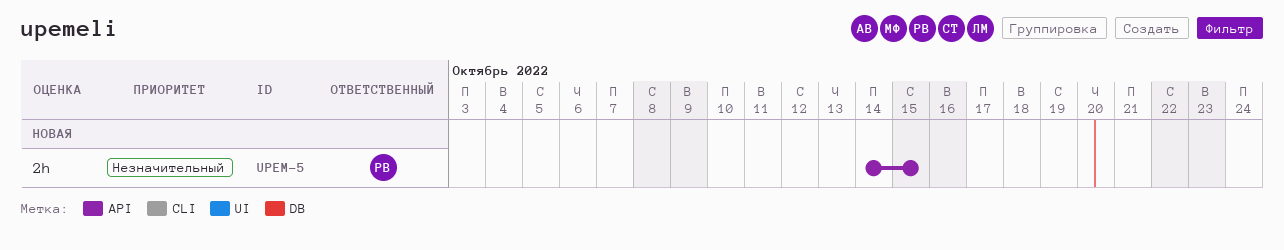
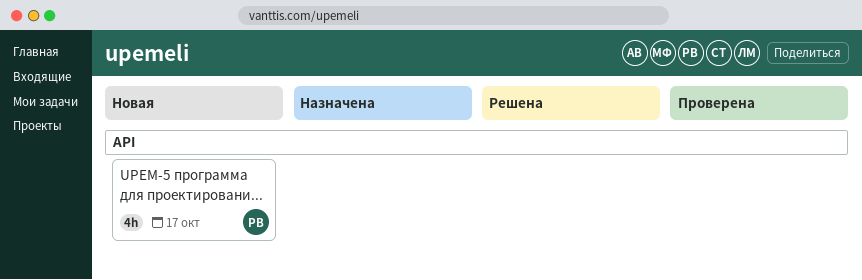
UPEM-5, estimate: 2h -> 4h
UPEM-5, due: Oct 15 -> Oct 17

